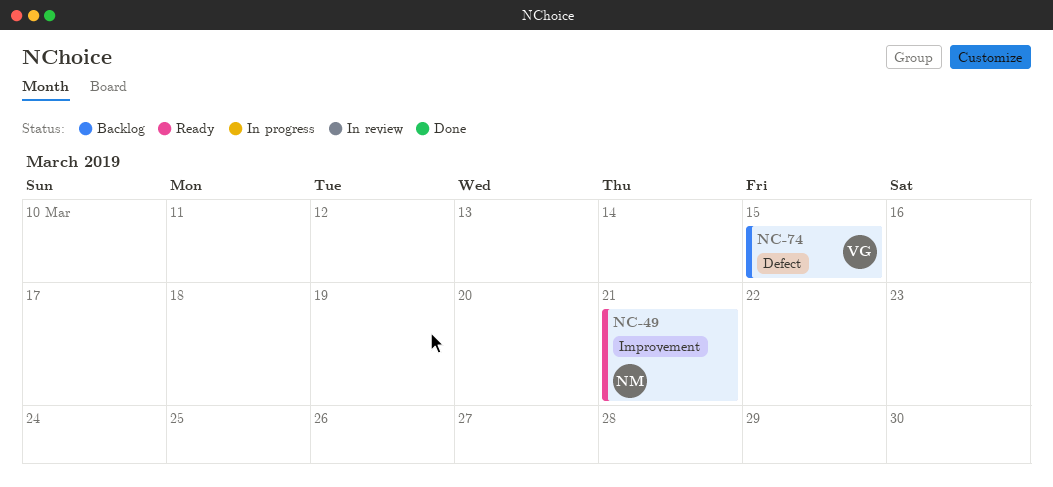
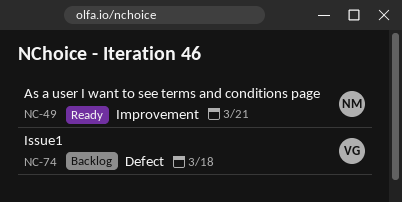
NC-74, due: Mar 15 -> Mar 18

